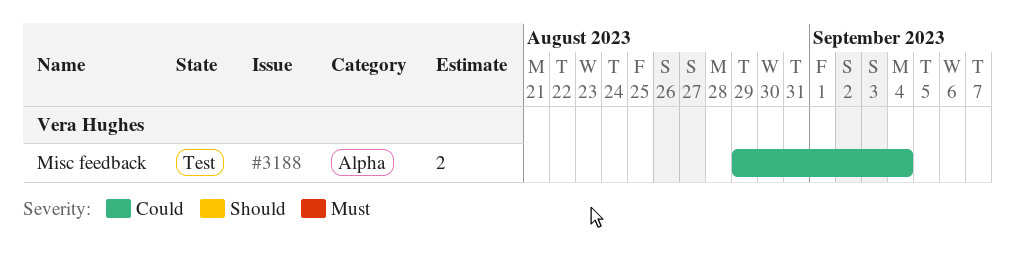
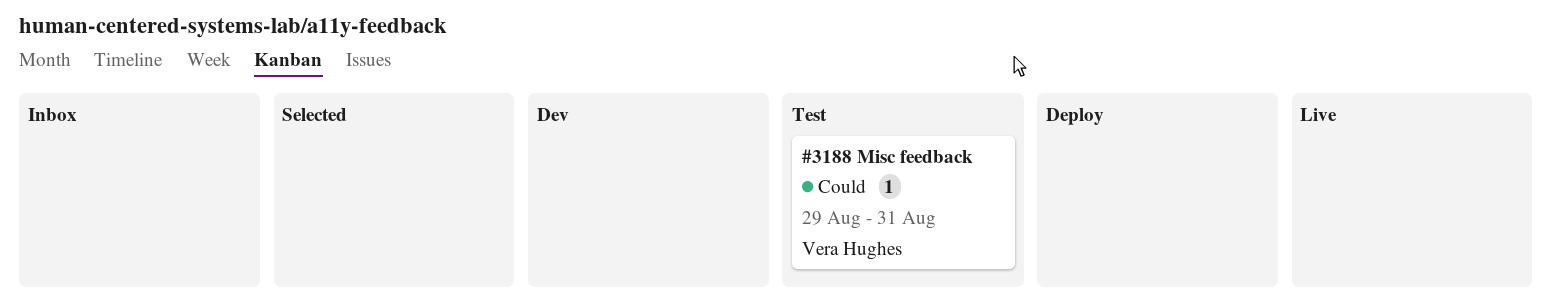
#3188, estimate: 2 -> 1
#3188, due: Sep 4 -> Aug 31

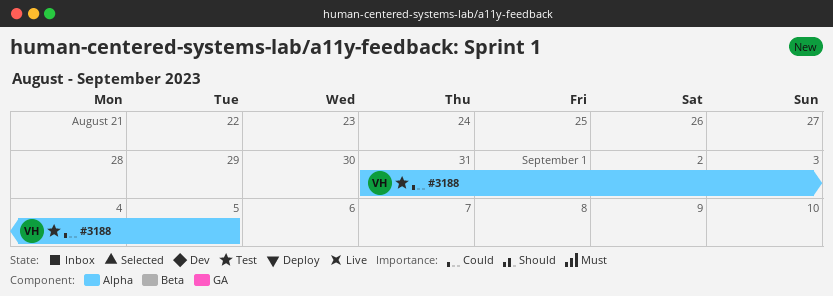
#3188, start: Aug 29 -> Aug 31
#3188, due: Aug 31 -> Sep 5

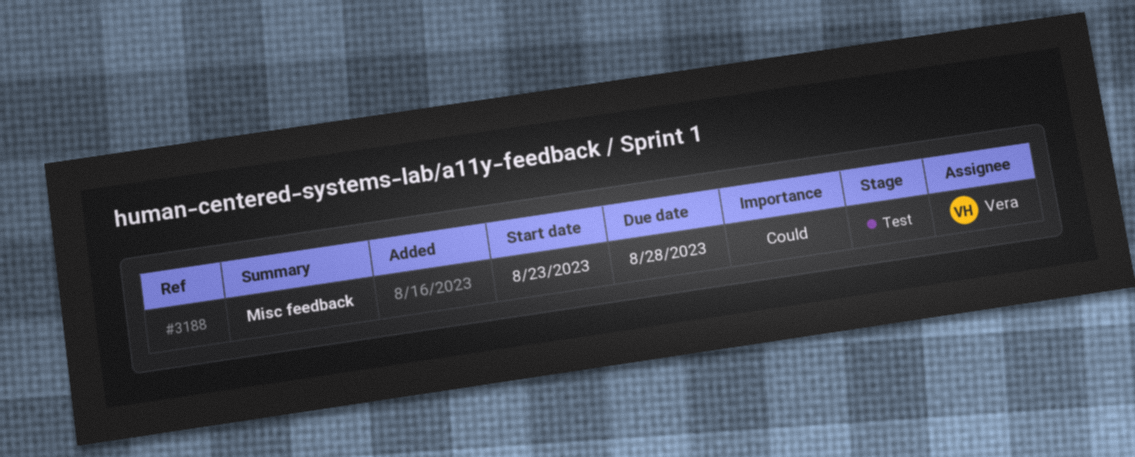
#3188, start: Aug 31 -> Aug 23
#3188, due: Sep 5 -> Aug 28

